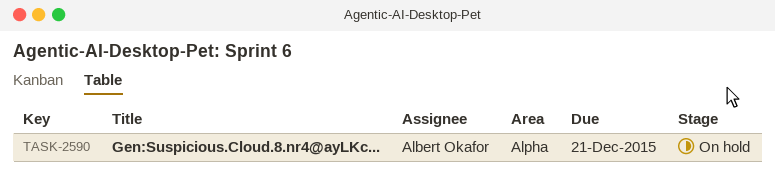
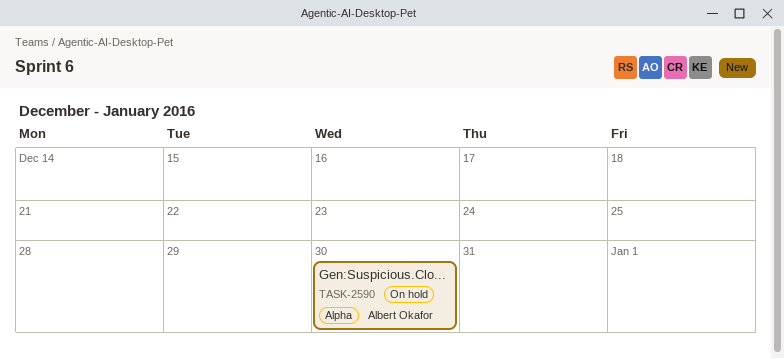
TASK-2590, due: Dec 21 -> Dec 30

